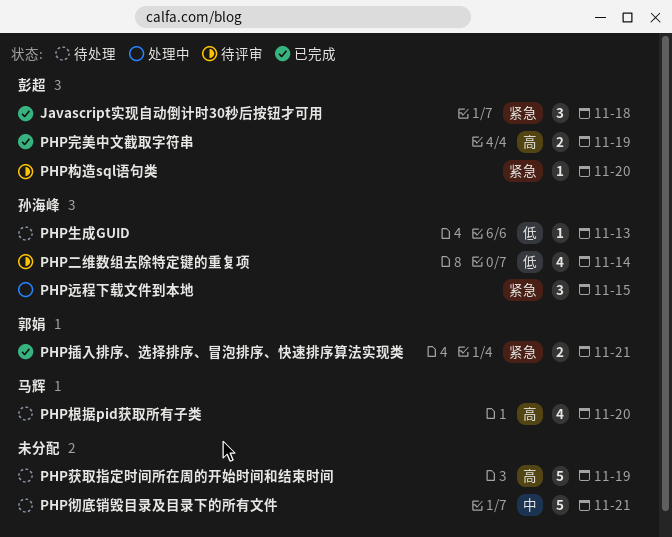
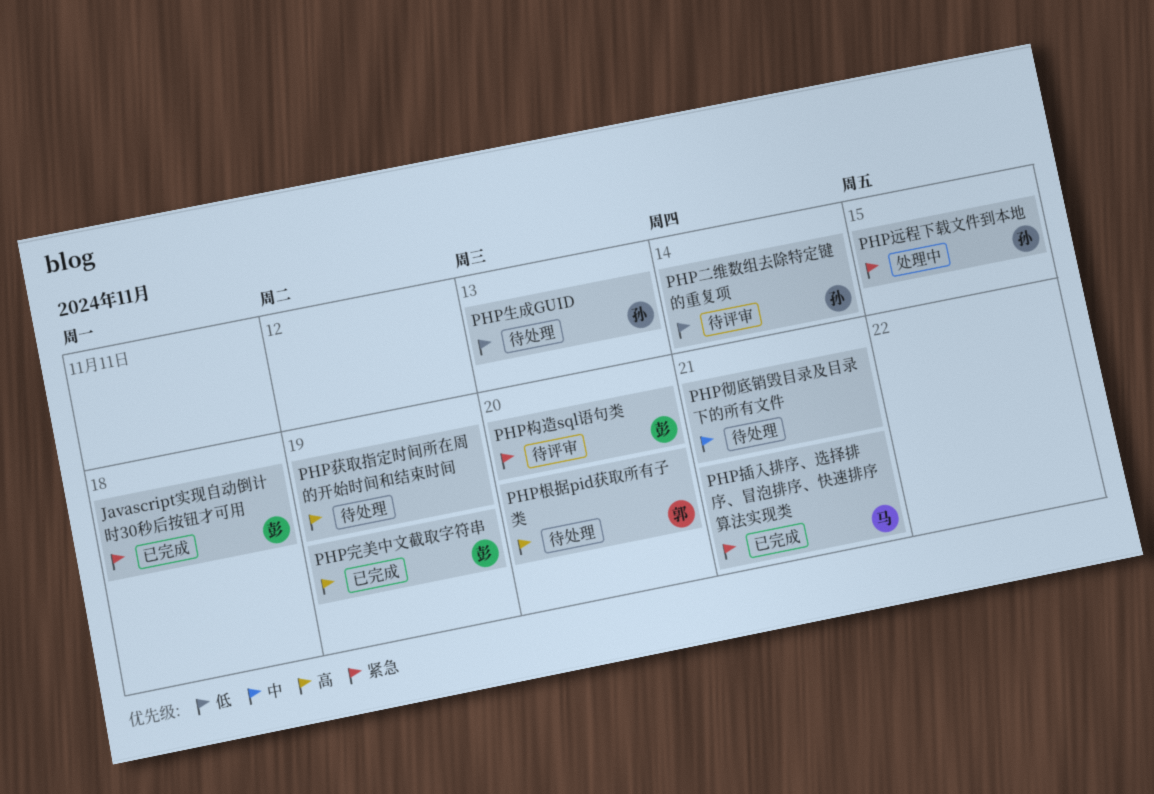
PHP插入排序、选择排序、冒泡排序、快速排序算法实现类, owner: 郭娟 -> 马辉
PHP根据pid获取所有子类, owner: 马辉 -> 郭娟

